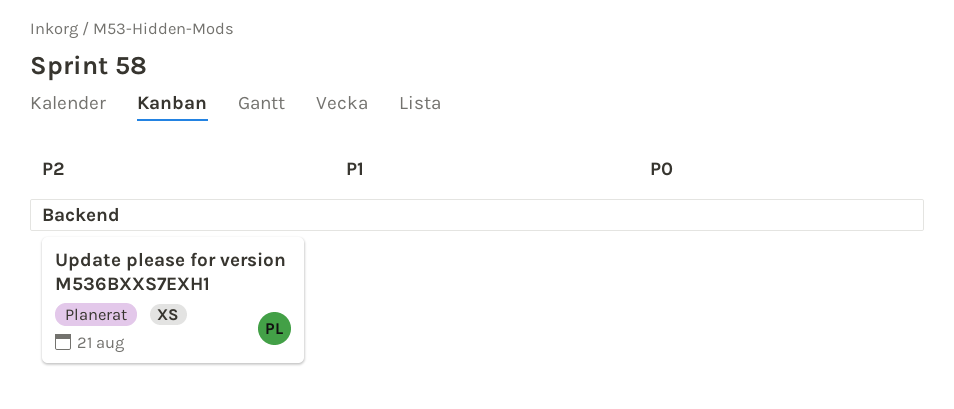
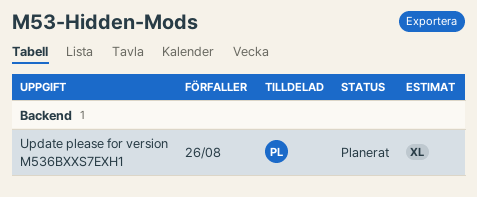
Update please for version M536BXXS7EXH1, estimate: XS -> XL
Update please for version M536BXXS7EXH1, due: Aug 21 -> Aug 26

